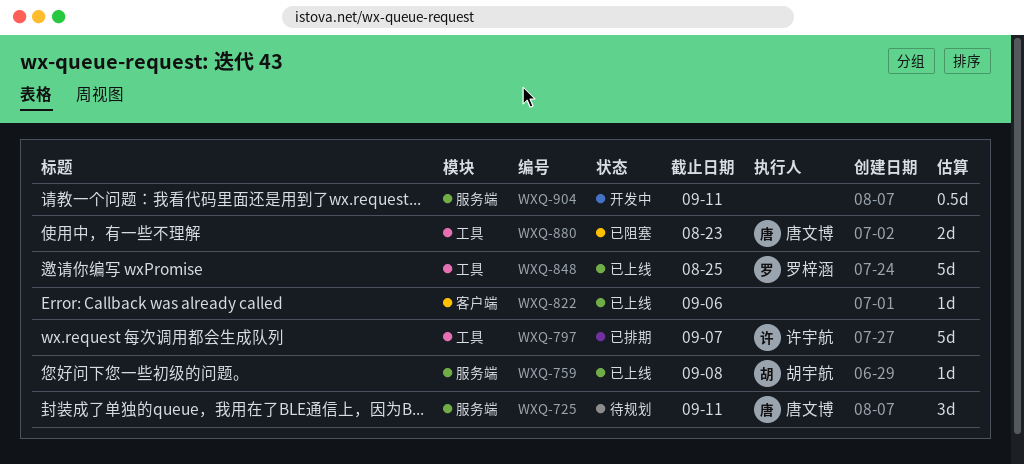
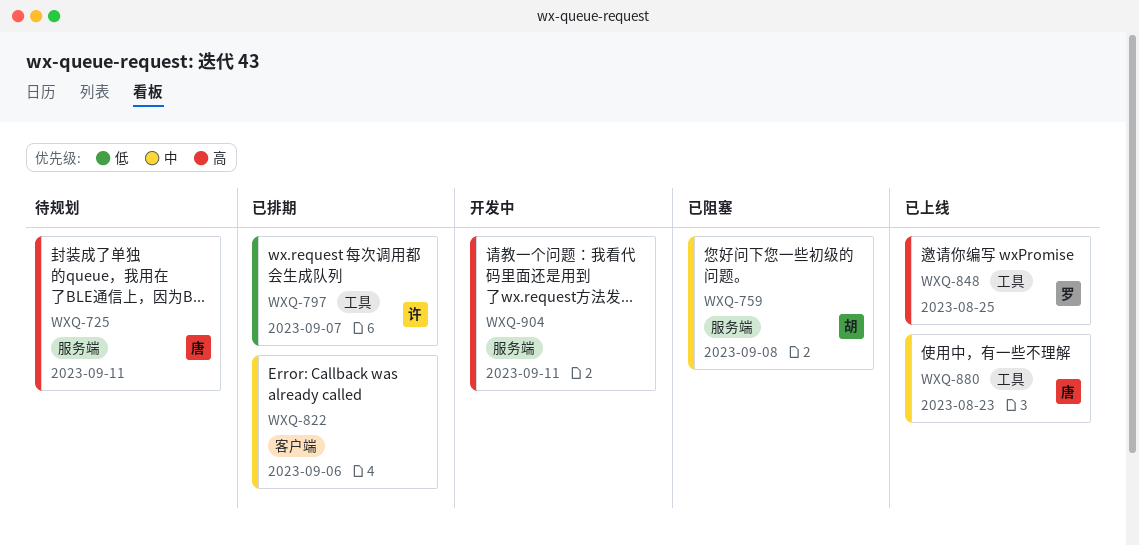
WXQ-759, status: 已上线 -> 已阻塞
WXQ-822, status: 已上线 -> 已排期
WXQ-880, status: 已阻塞 -> 已上线

